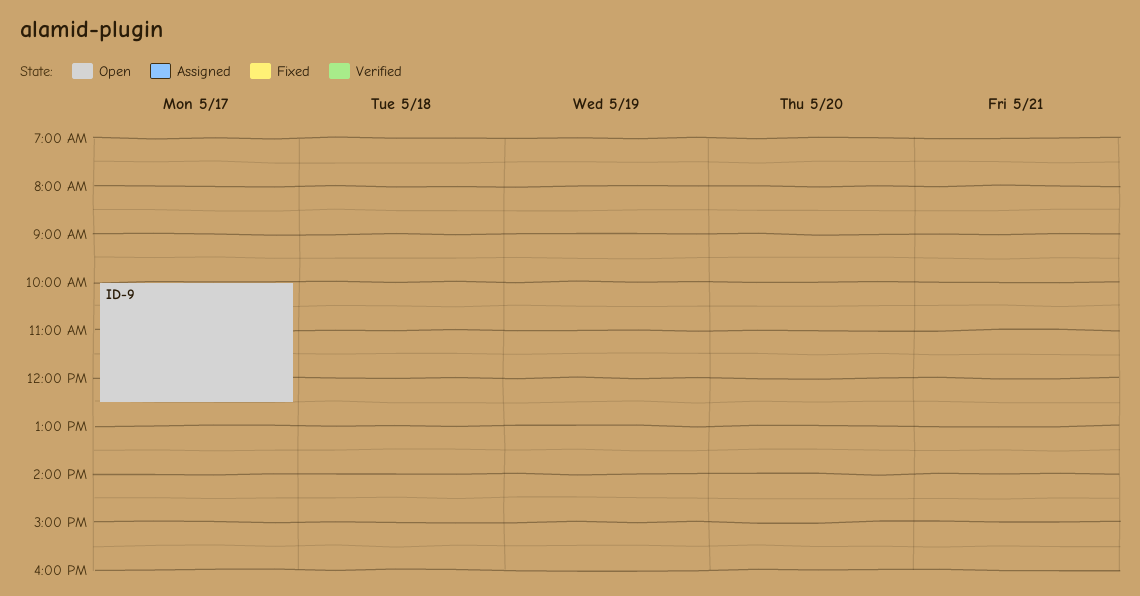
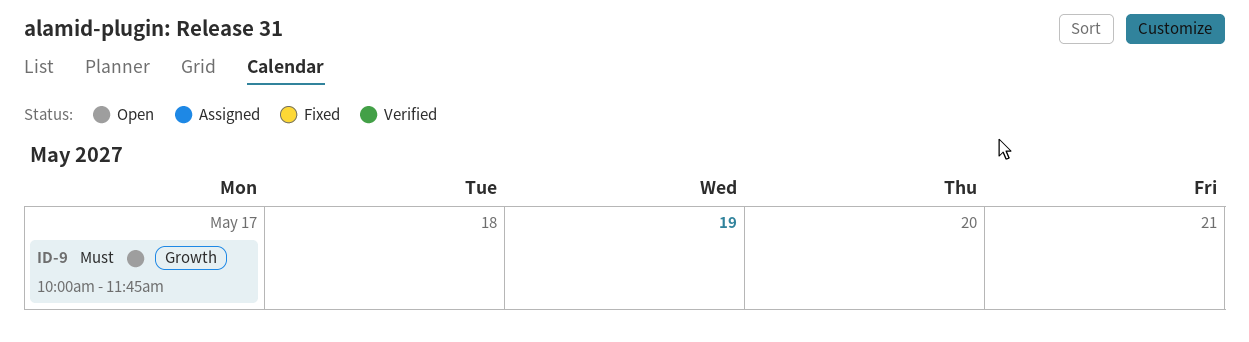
ID-9, ends: 12:30 -> 11:45

